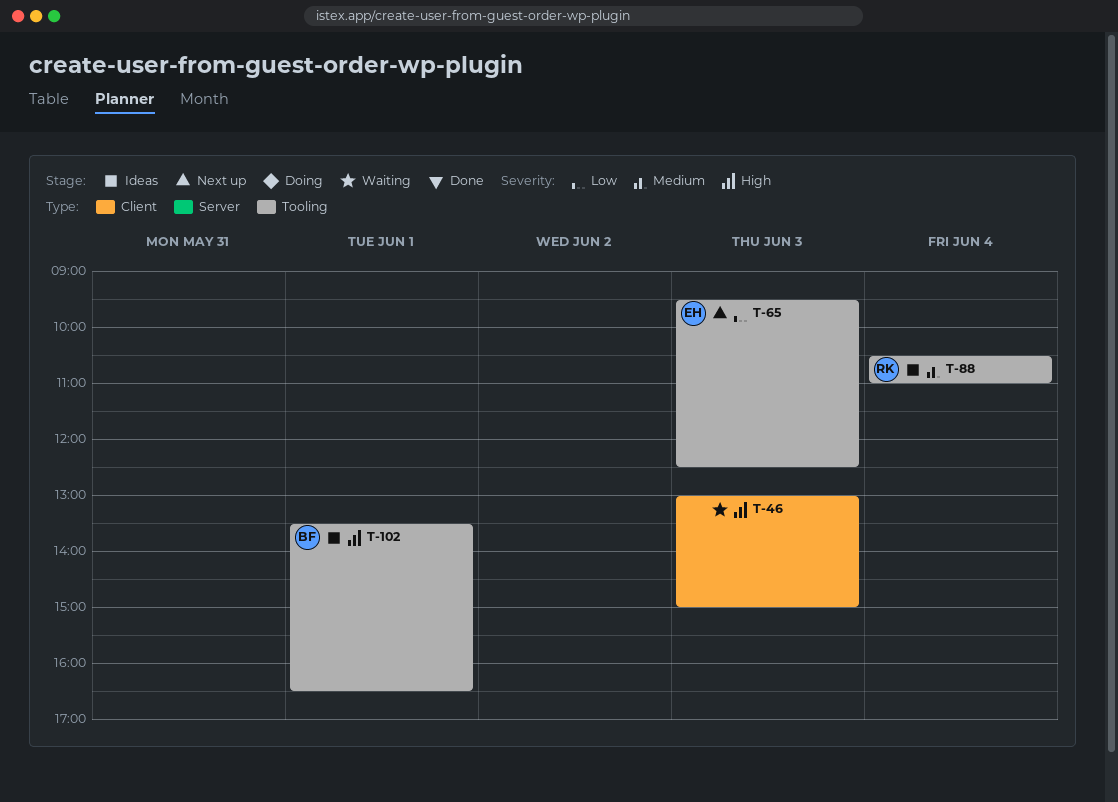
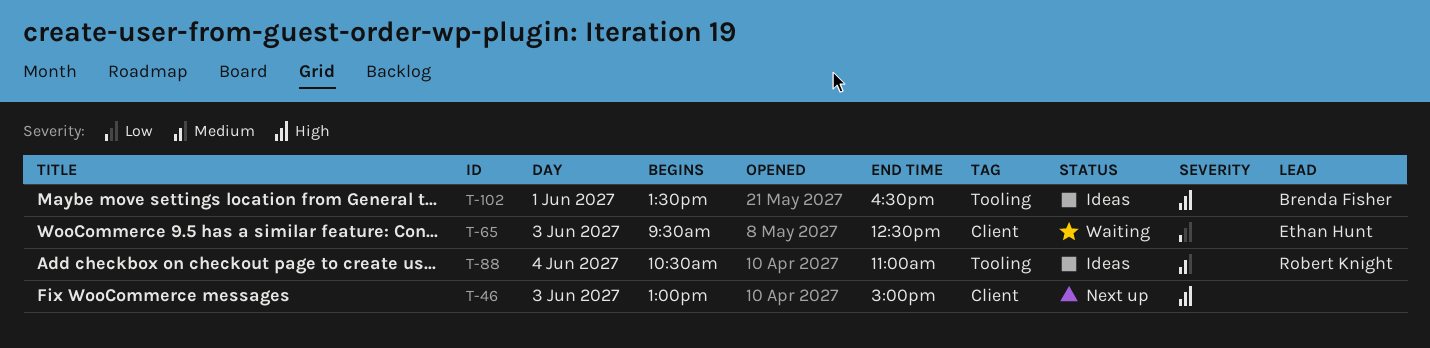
T-46, status: Waiting -> Next up
T-65, status: Next up -> Waiting
T-65, label: Tooling -> Client

